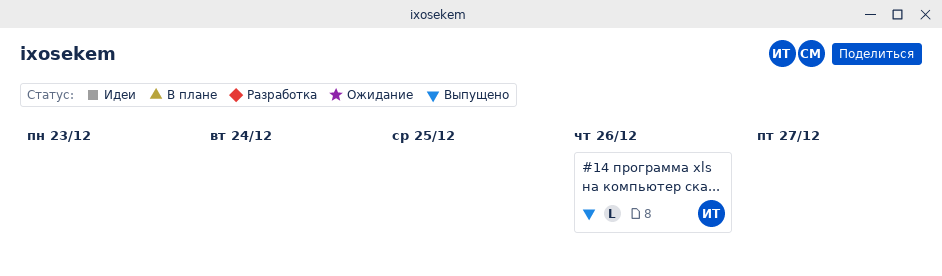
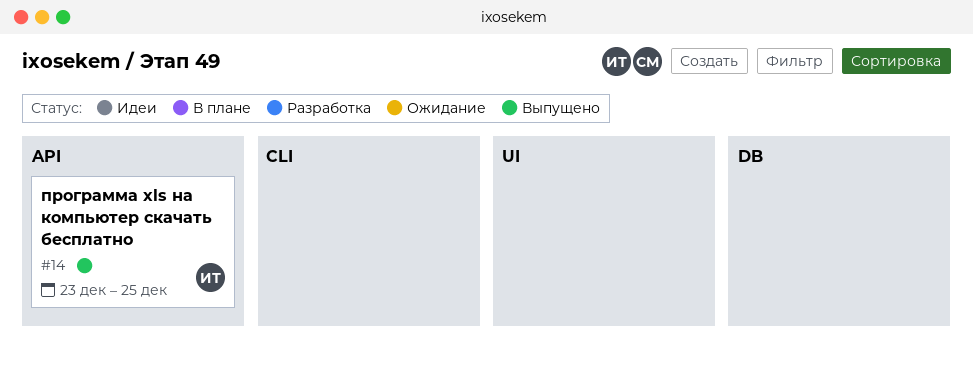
#14, due: Dec 26 -> Dec 25

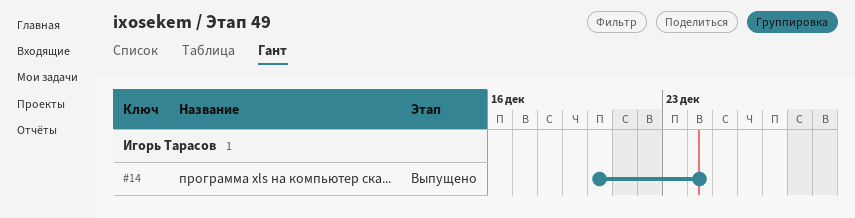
#14, start: Dec 23 -> Dec 20
#14, due: Dec 25 -> Dec 24

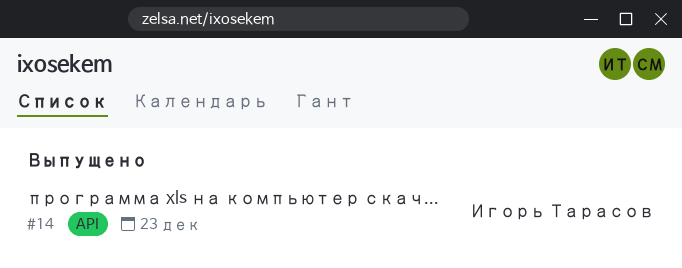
#14, due: Dec 24 -> Dec 23

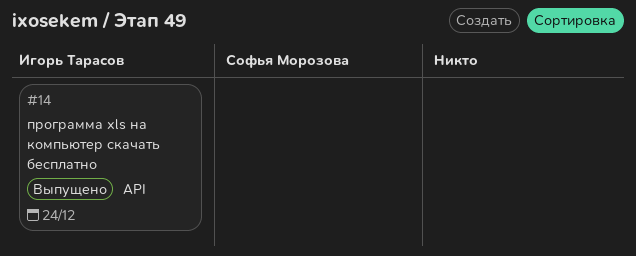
#14, due: Dec 23 -> Dec 24

